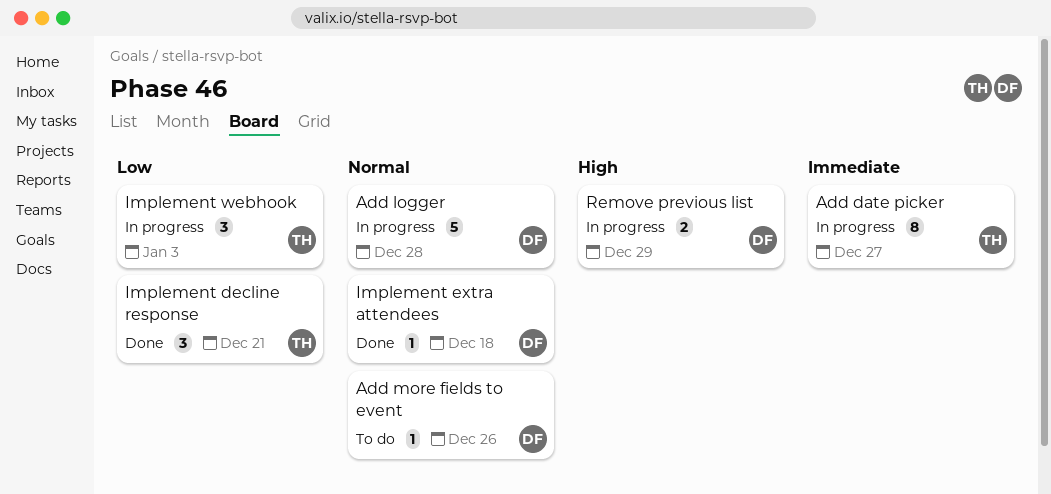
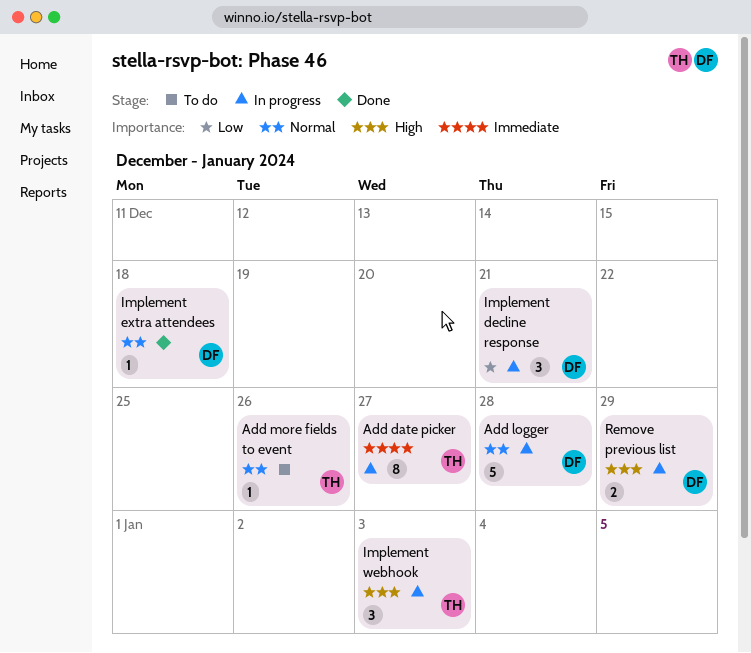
Add more fields to event, owner: DF -> TH
Implement decline response, status: Done -> In progress
Implement decline response, owner: TH -> DF
Implement webhook, priority: Low -> High

